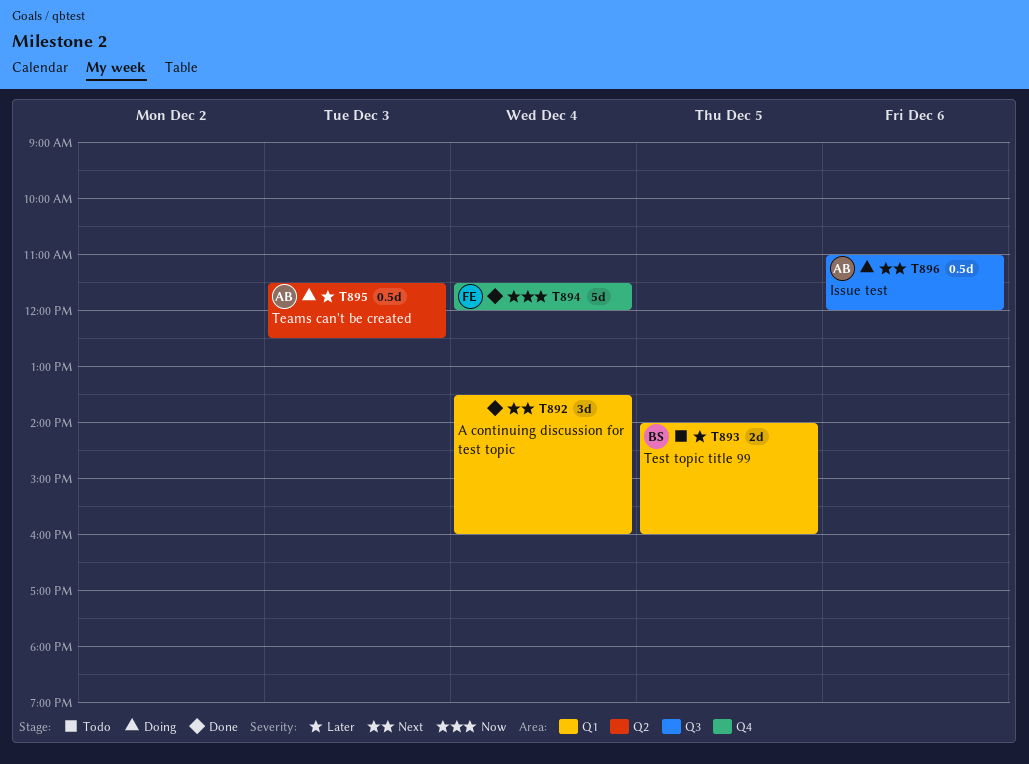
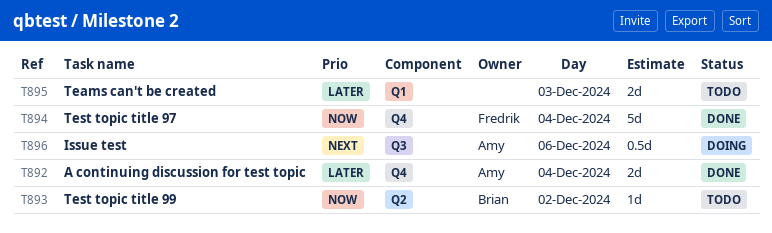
T892, owner: none -> Amy
T892, priority: Next -> Later
T892, label: Q1 -> Q4
T892, estimate: 3d -> 2d
T893, priority: Later -> Now
T893, label: Q1 -> Q2
T893, estimate: 2d -> 1d
T893, day: Dec 5 -> Dec 2
T895, status: Doing -> Todo
T895, owner: Amy -> none
T895, label: Q2 -> Q1
T895, estimate: 0.5d -> 2d

